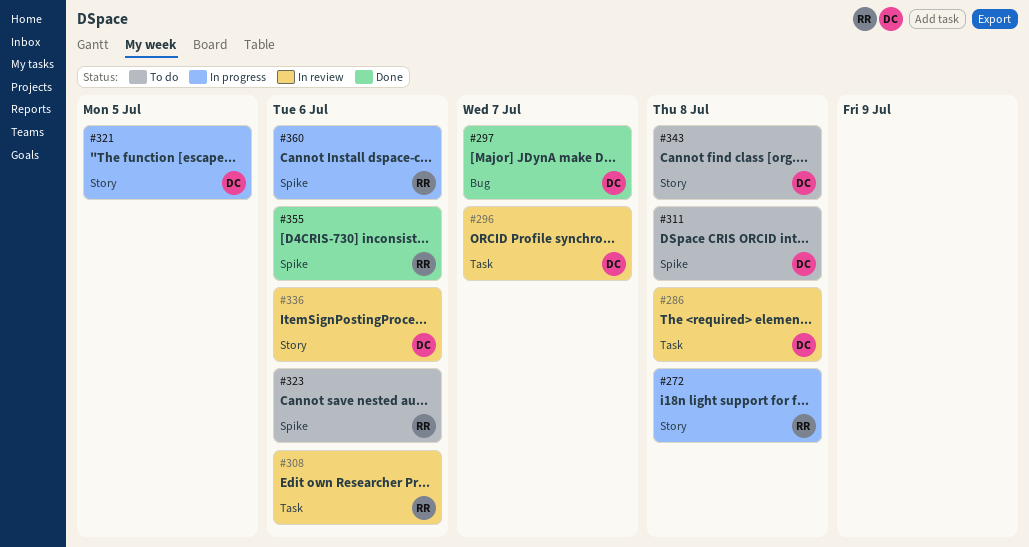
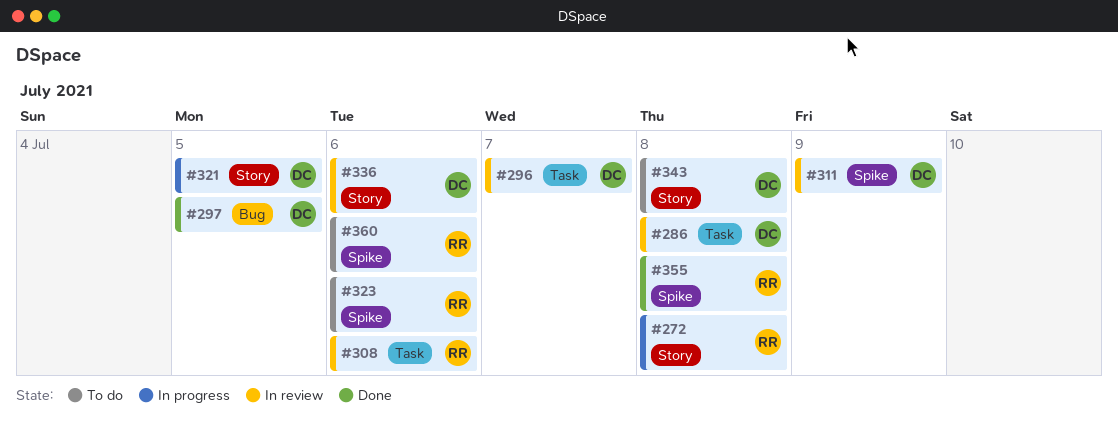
#297, due: Jul 7 -> Jul 5
#311, status: To do -> In review
#311, due: Jul 8 -> Jul 9
#355, due: Jul 6 -> Jul 8
#360, status: In progress -> To do

